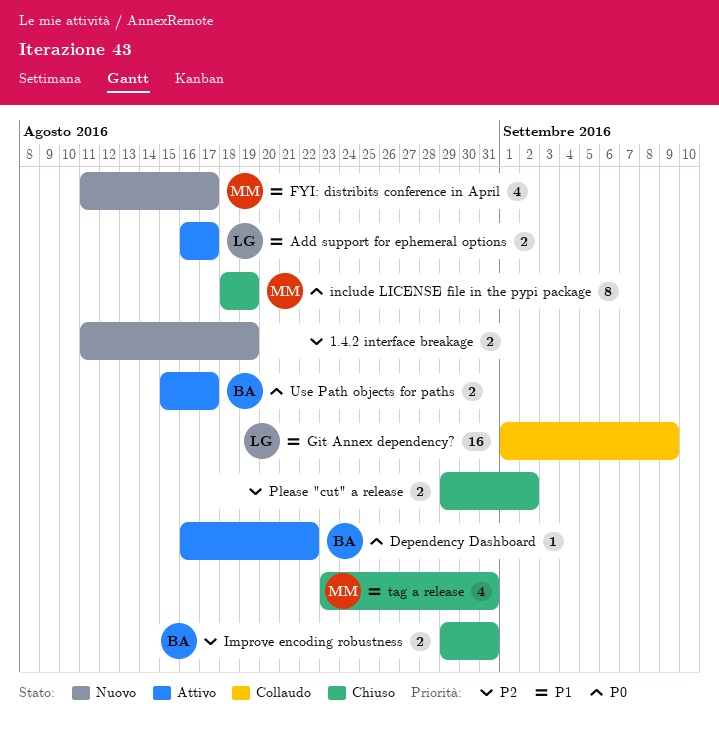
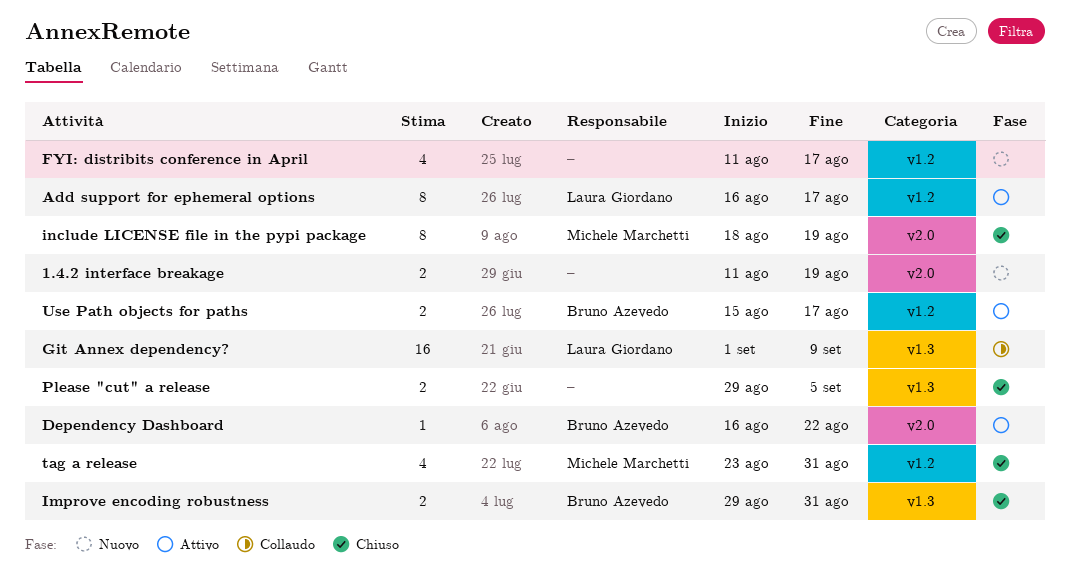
Add support for ephemeral options, estimate: 2 -> 8
FYI: distribits conference in April, owner: Michele Marchetti -> none
Please "cut" a release, due: Sep 2 -> Sep 5

